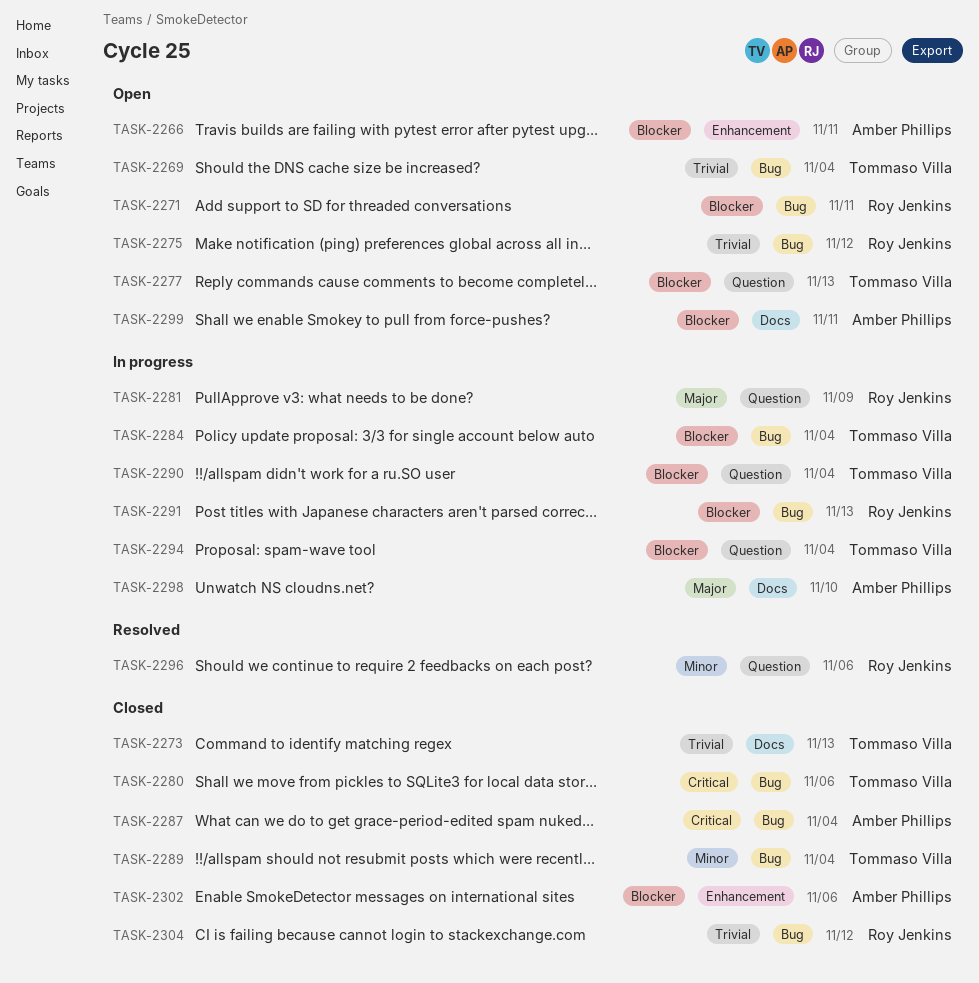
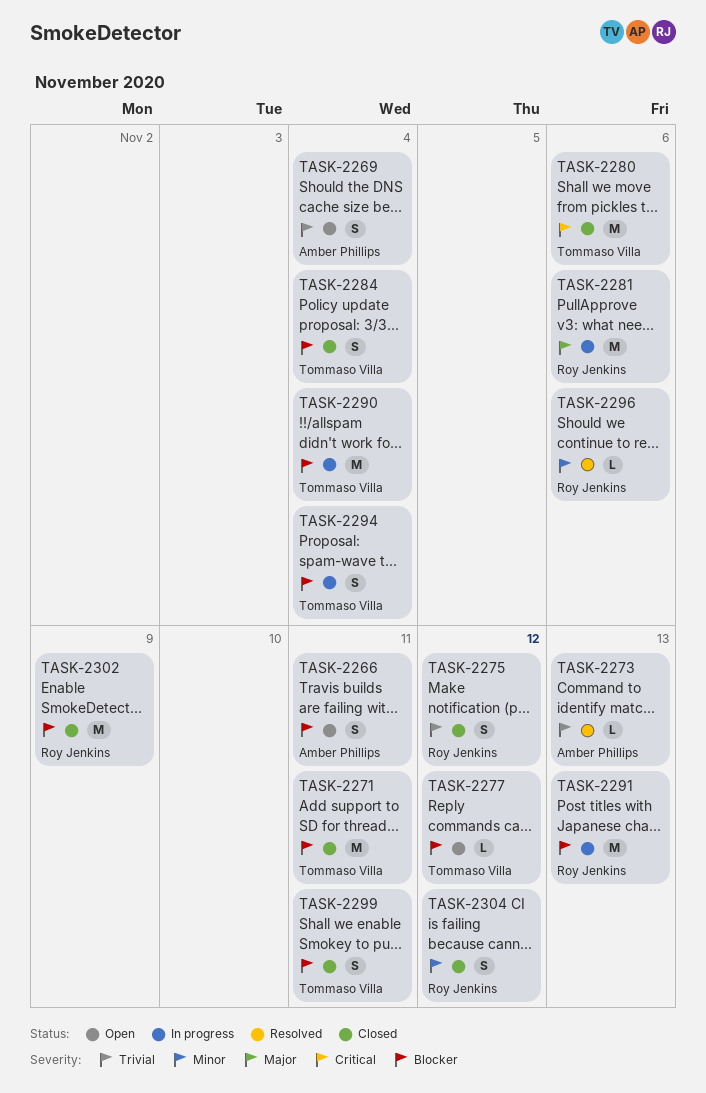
TASK-2269, owner: Tommaso Villa -> Amber Phillips
TASK-2271, status: Open -> Closed
TASK-2271, owner: Roy Jenkins -> Tommaso Villa
TASK-2273, status: Closed -> Resolved
TASK-2273, owner: Tommaso Villa -> Amber Phillips
TASK-2275, status: Open -> Closed
TASK-2277, due: Nov 13 -> Nov 12
TASK-2281, due: Nov 9 -> Nov 6
TASK-2284, status: In progress -> Closed
TASK-2287: present -> none
TASK-2289: present -> none
TASK-2298: present -> none
TASK-2299, status: Open -> Closed
TASK-2299, owner: Amber Phillips -> Tommaso Villa
TASK-2302, owner: Amber Phillips -> Roy Jenkins
TASK-2302, due: Nov 6 -> Nov 9
TASK-2304, priority: Trivial -> Minor

